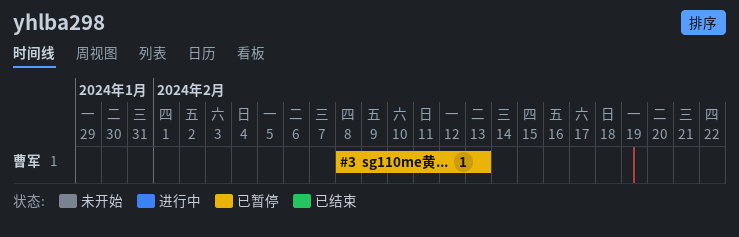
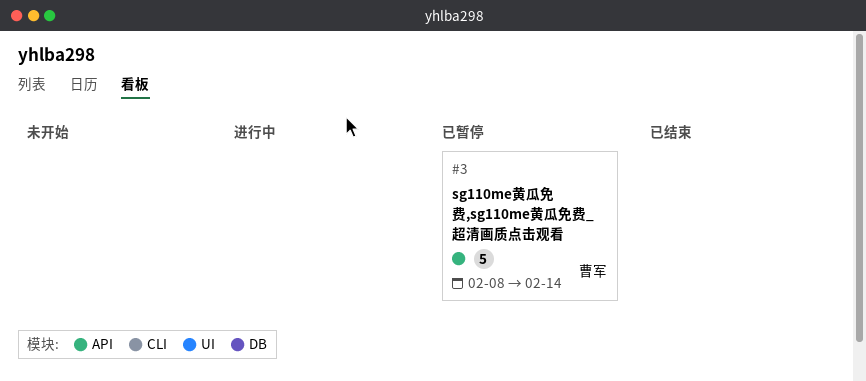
#3, estimate: 1 -> 5
#3, due: Feb 13 -> Feb 14

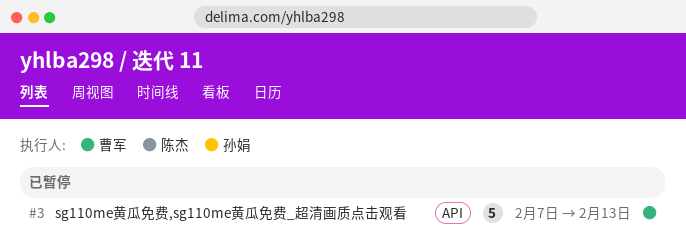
#3, start: Feb 8 -> Feb 7
#3, due: Feb 14 -> Feb 13

